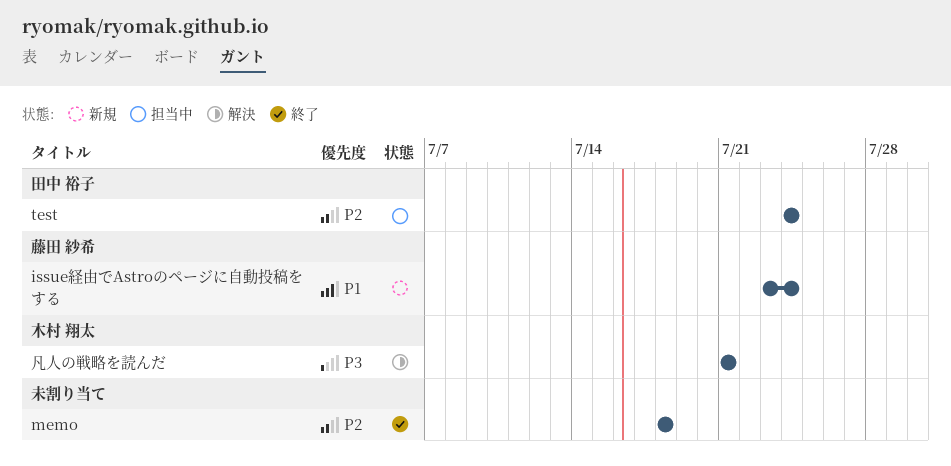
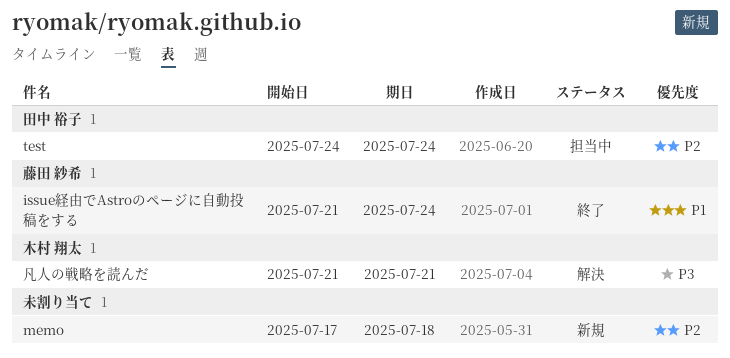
issue経由でAstroのページに自動投稿をする, status: 新規 -> 終了
issue経由でAstroのページに自動投稿をする, start: Jul 23 -> Jul 21
memo, status: 終了 -> 新規
memo, start: Jul 18 -> Jul 17

